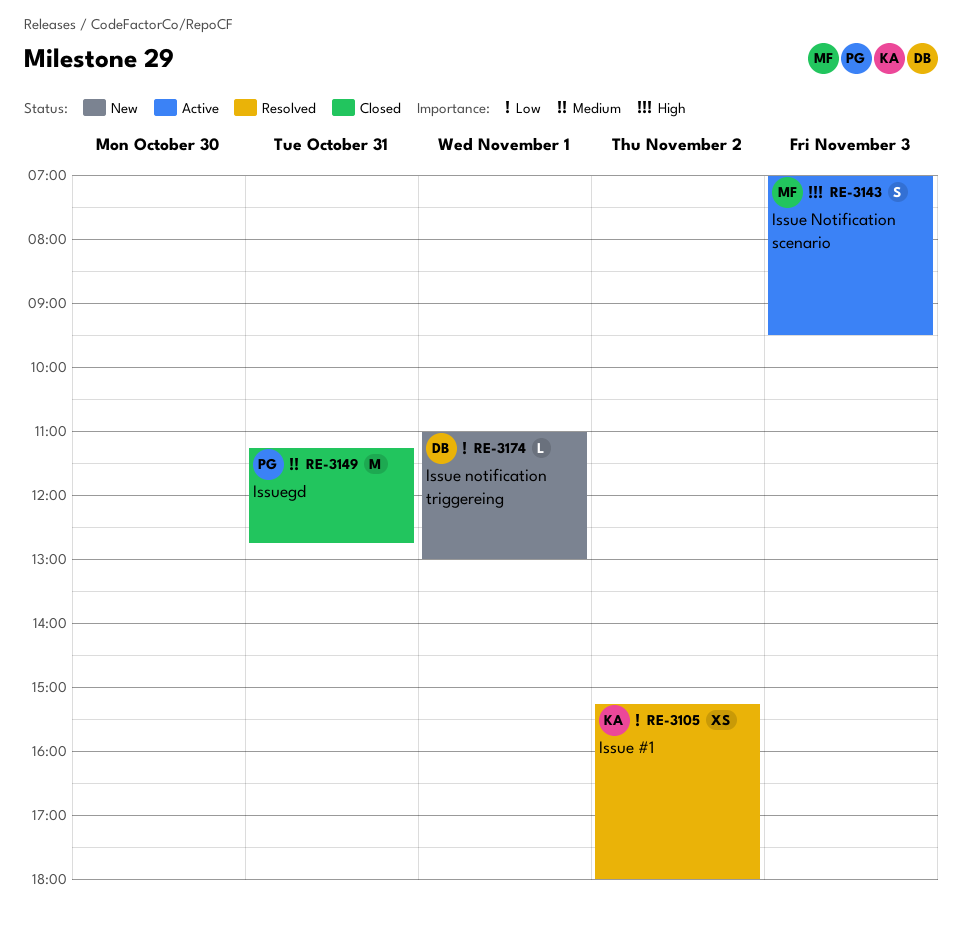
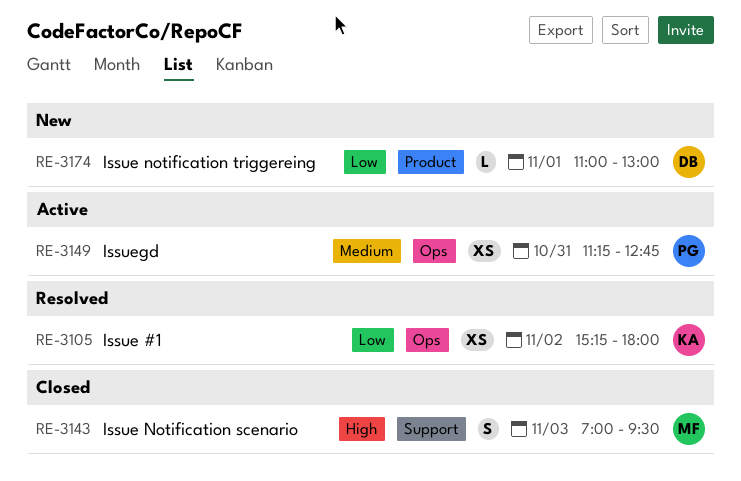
RE-3143, status: Active -> Closed
RE-3149, status: Closed -> Active
RE-3149, estimate: M -> XS

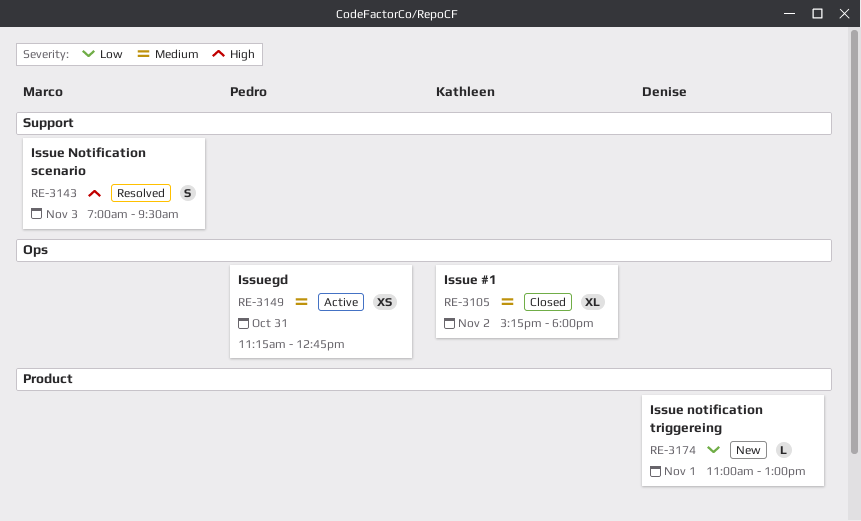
RE-3105, status: Resolved -> Closed
RE-3105, priority: Low -> Medium
RE-3105, estimate: XS -> XL
RE-3143, status: Closed -> Resolved

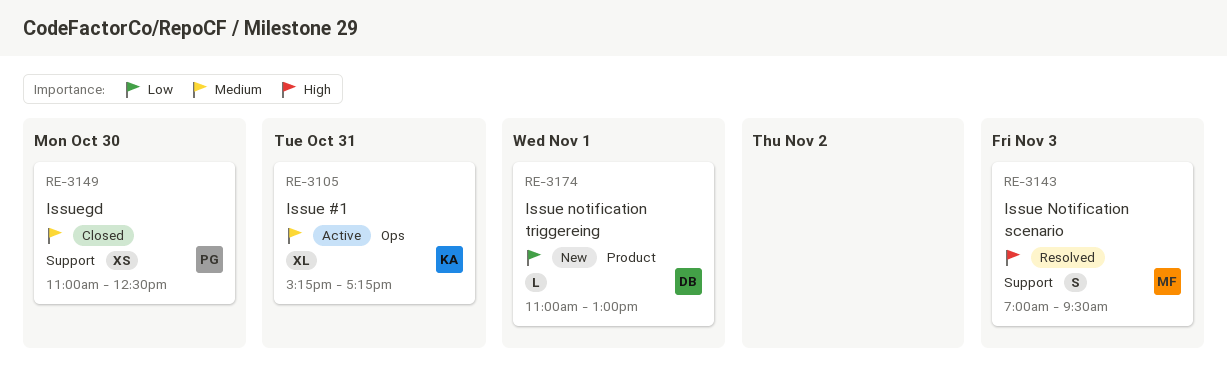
RE-3105, status: Closed -> Active
RE-3105, day: Nov 2 -> Oct 31
RE-3105, ends: 18:00 -> 17:15
RE-3149, status: Active -> Closed
RE-3149, label: Ops -> Support
RE-3149, day: Oct 31 -> Oct 30
RE-3149, begins: 11:15 -> 11:00
RE-3149, ends: 12:45 -> 12:30

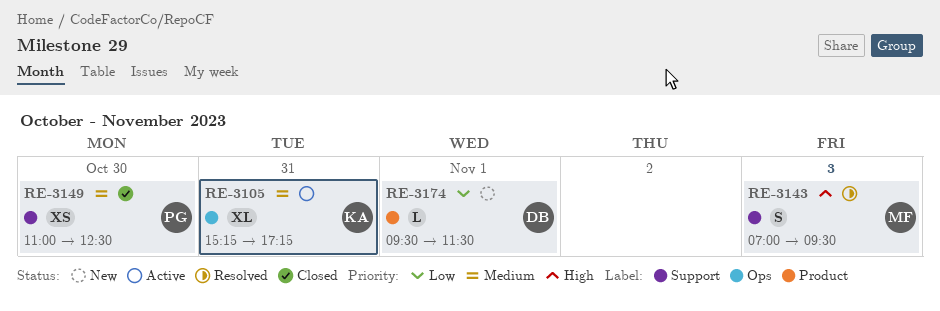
RE-3174, begins: 11:00 -> 09:30
RE-3174, ends: 13:00 -> 11:30

